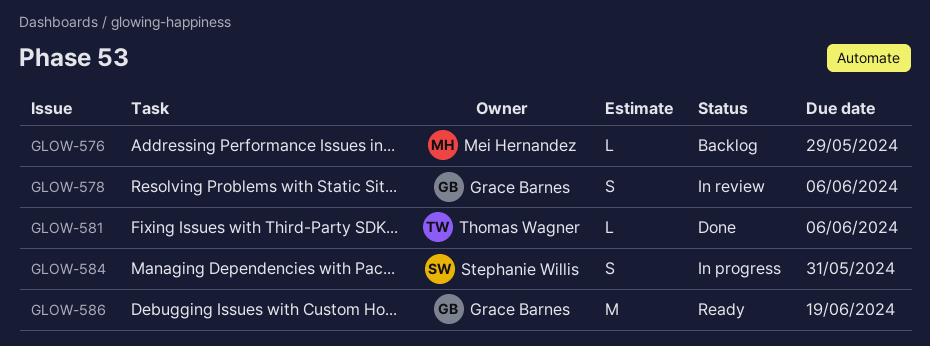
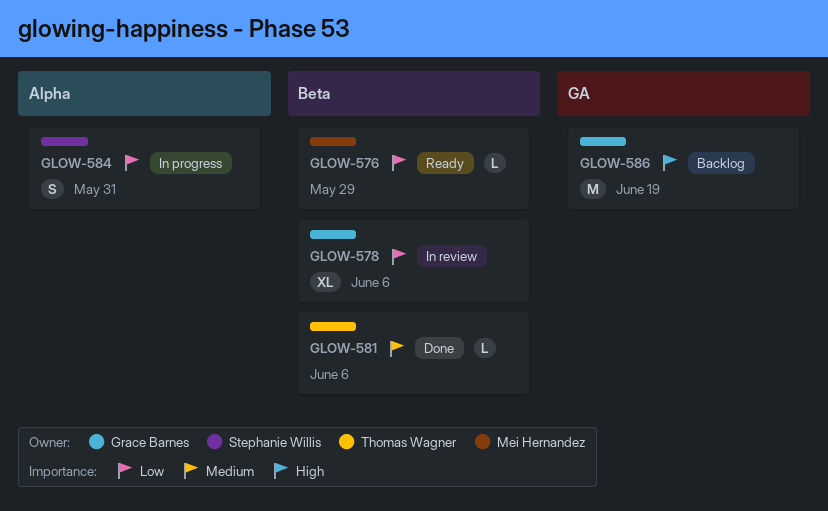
GLOW-576, status: Backlog -> Ready
GLOW-578, estimate: S -> XL
GLOW-586, status: Ready -> Backlog

